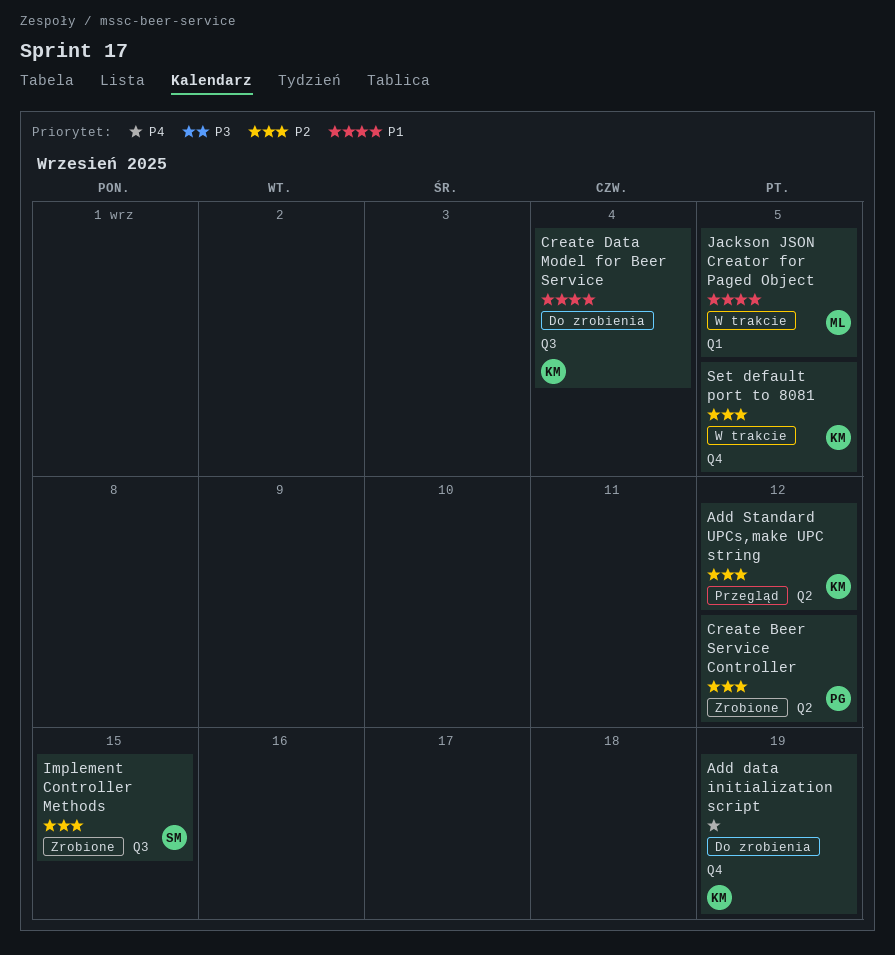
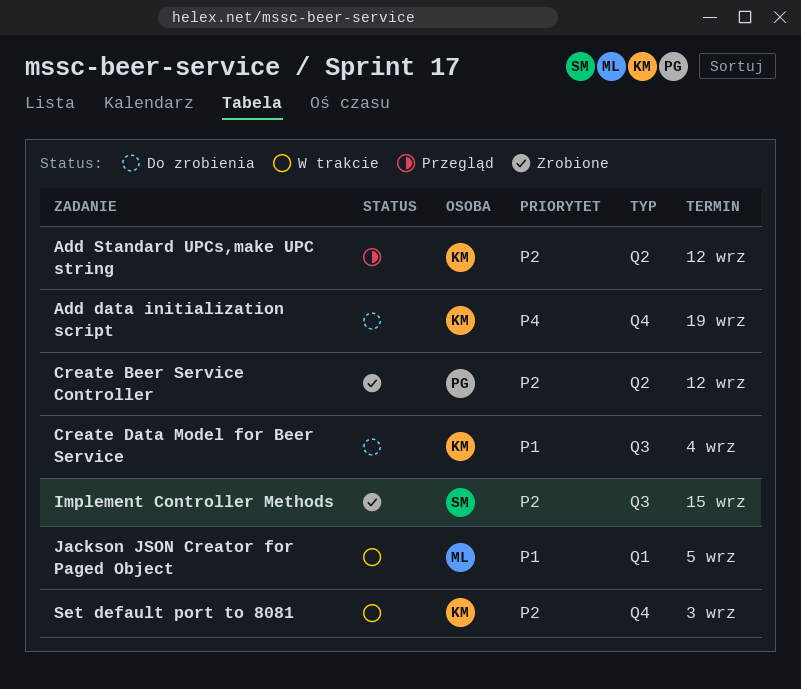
Set default port to 8081, due: Sep 5 -> Sep 3

